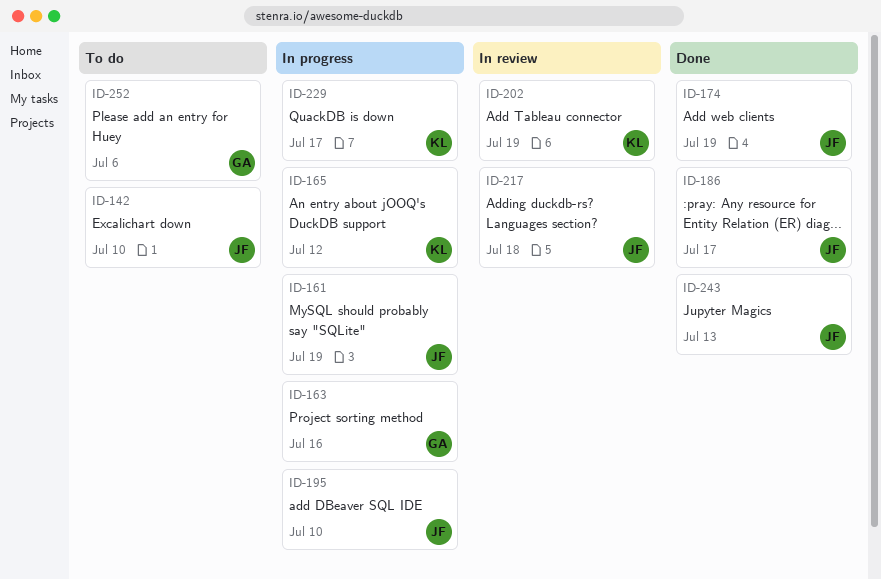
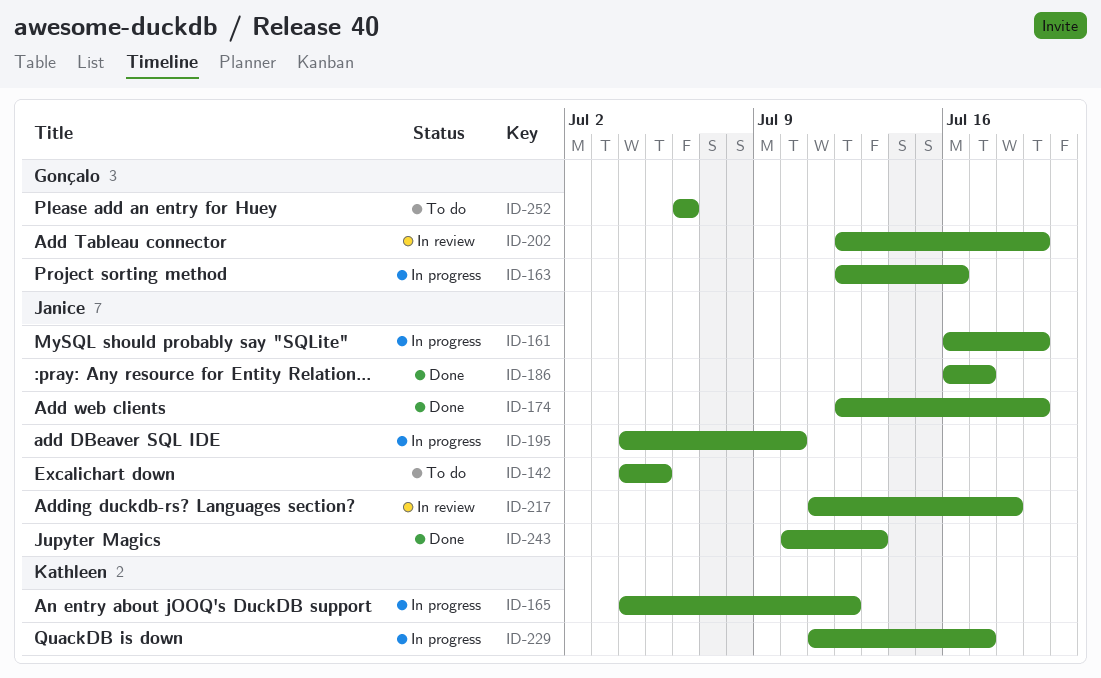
ID-142, due: Jul 10 -> Jul 5
ID-202, owner: Kathleen -> Gonçalo

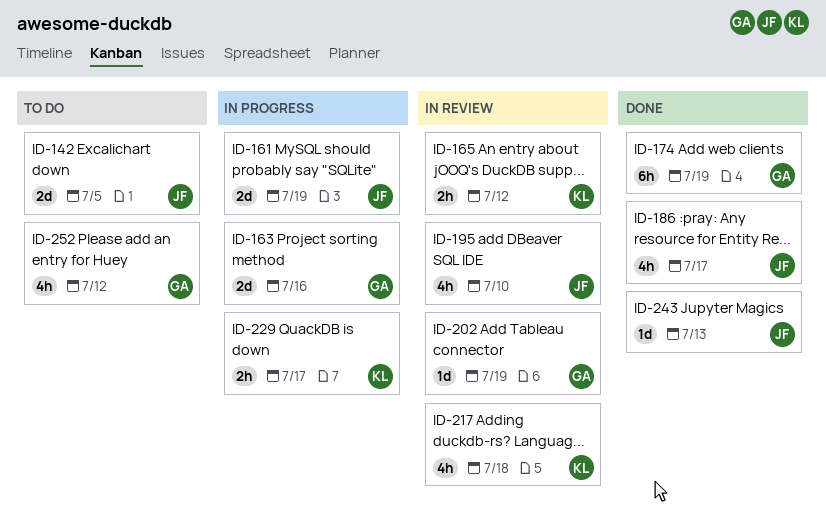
ID-165, status: In progress -> In review
ID-174, owner: Janice -> Gonçalo
ID-195, status: In progress -> In review
ID-217, owner: Janice -> Kathleen
ID-252, due: Jul 6 -> Jul 12

